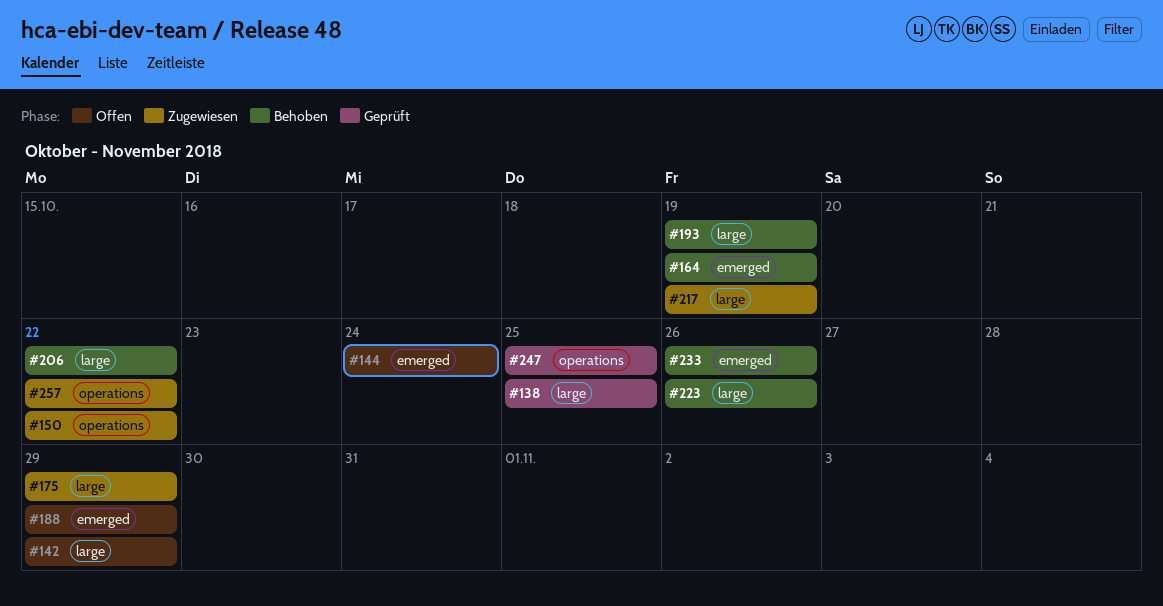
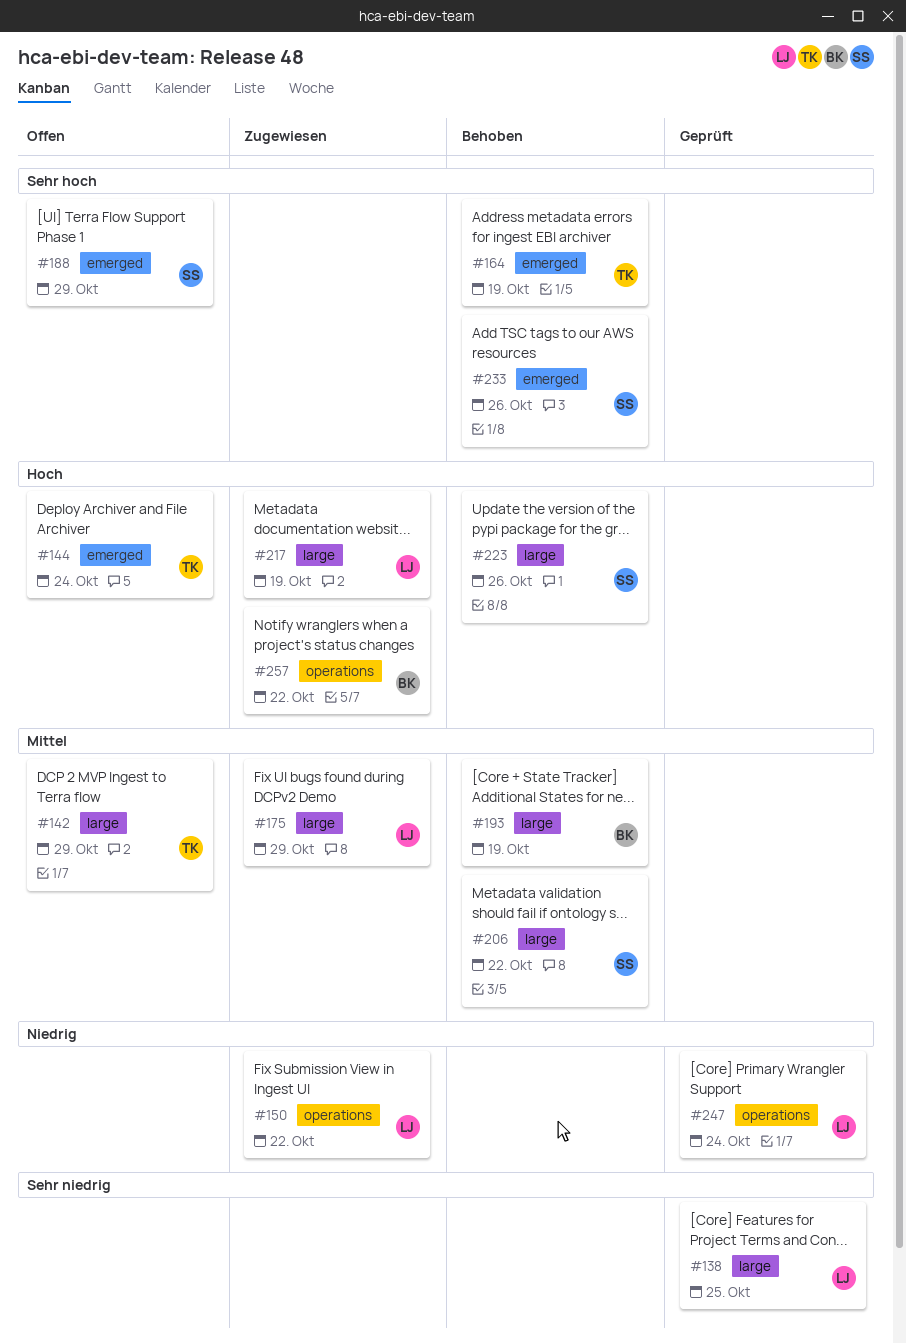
#247, due: Oct 25 -> Oct 24

